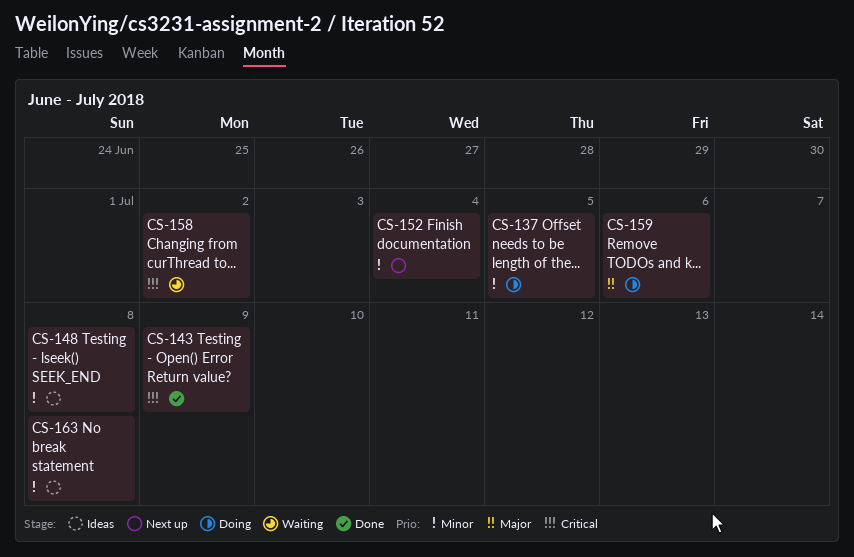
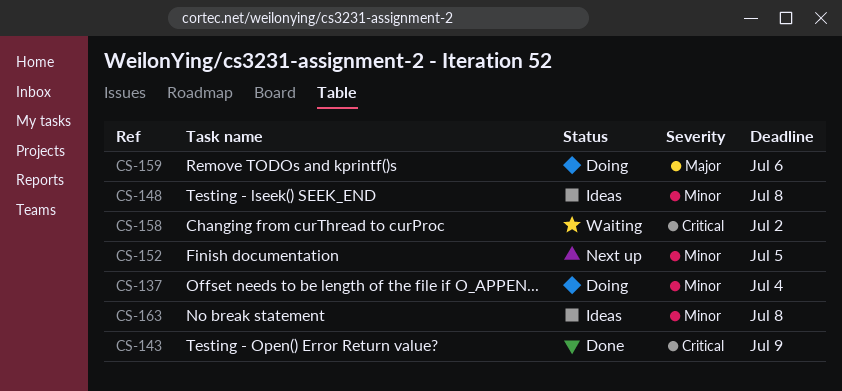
CS-137, due: Jul 5 -> Jul 4
CS-152, due: Jul 4 -> Jul 5

